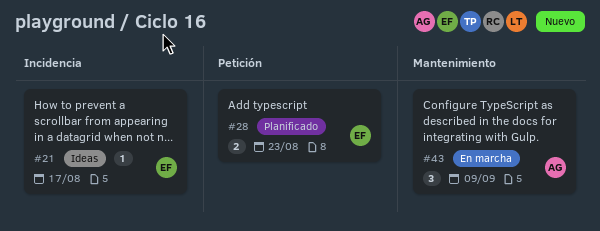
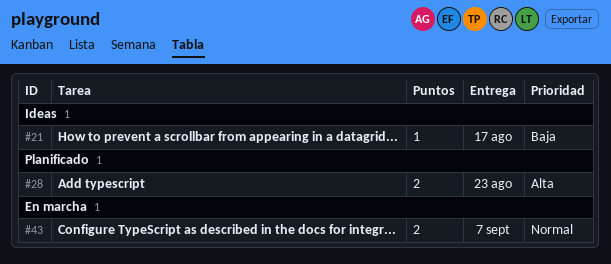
#43, estimate: 3 -> 2
#43, due: Sep 9 -> Sep 7

